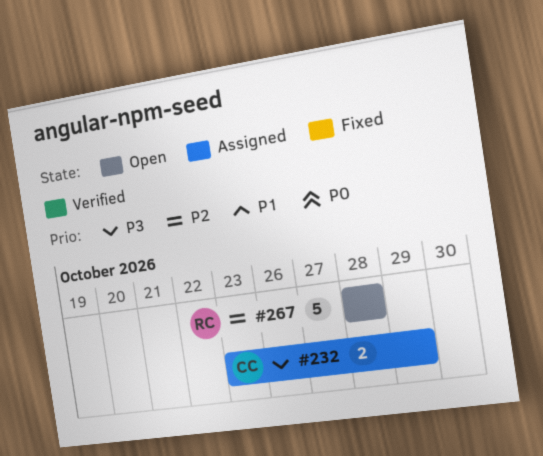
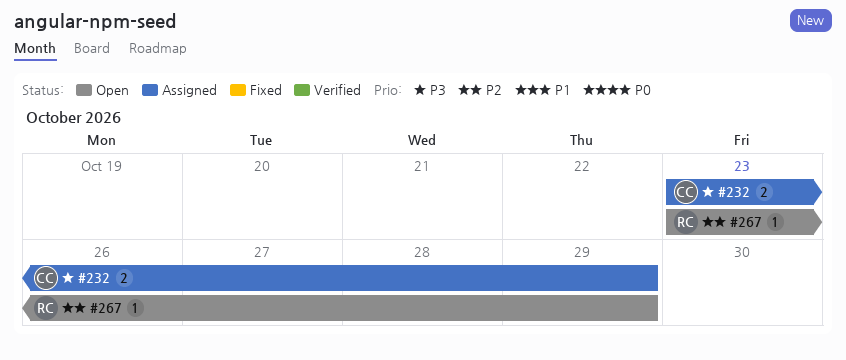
#267, estimate: 5 -> 1
#267, start: Oct 28 -> Oct 23
#267, due: Oct 28 -> Oct 29

